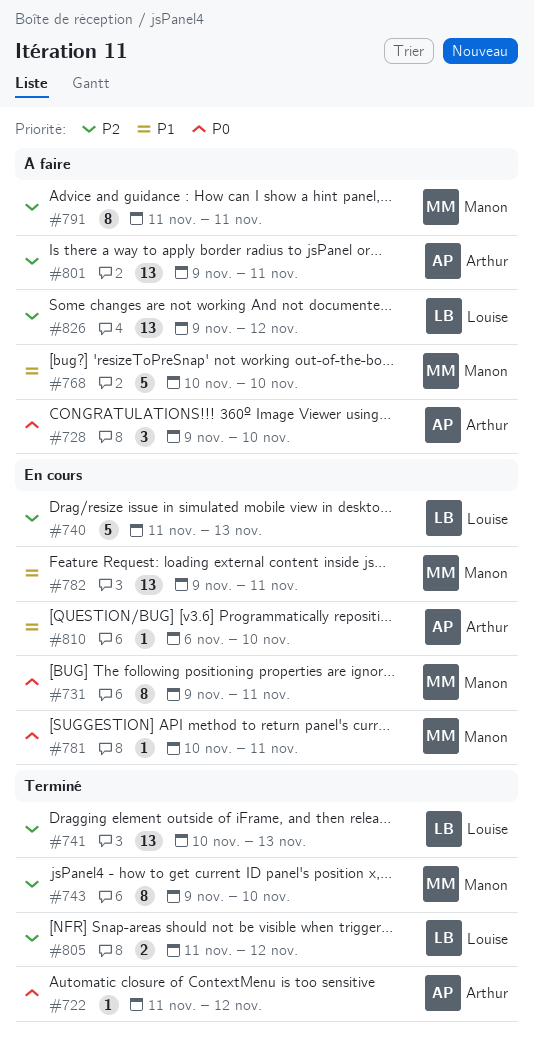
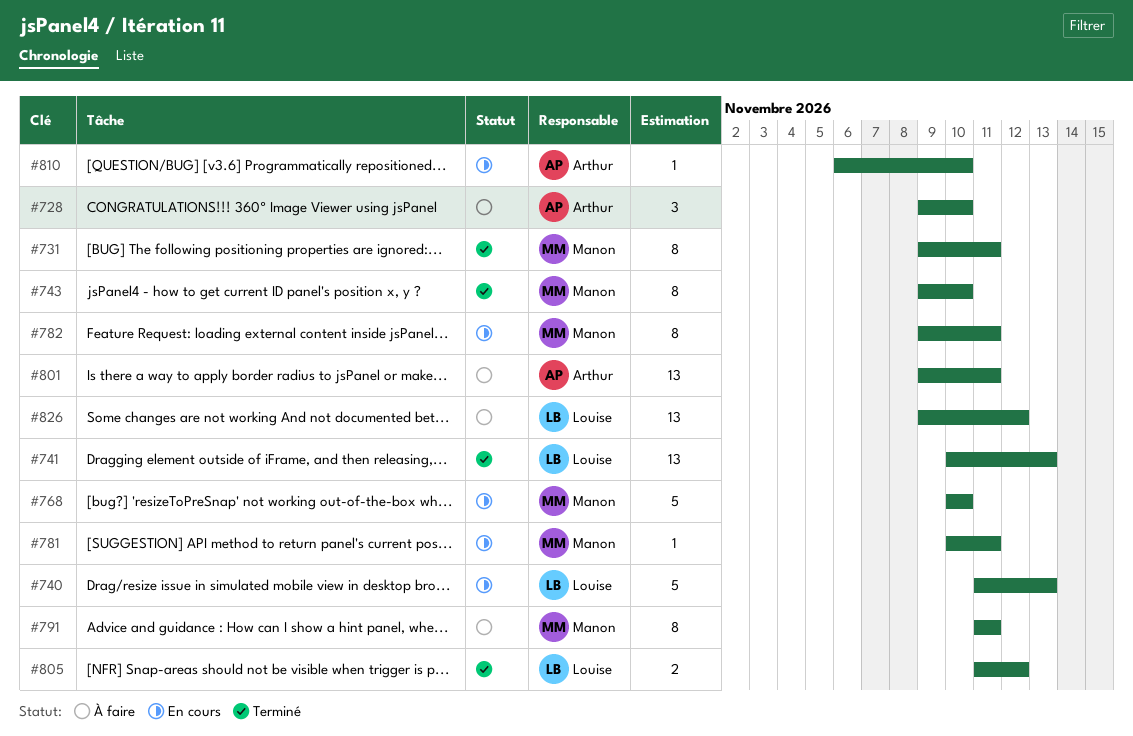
#722: present -> none
#731, status: En cours -> Terminé
#768, status: À faire -> En cours
#782, estimate: 13 -> 8

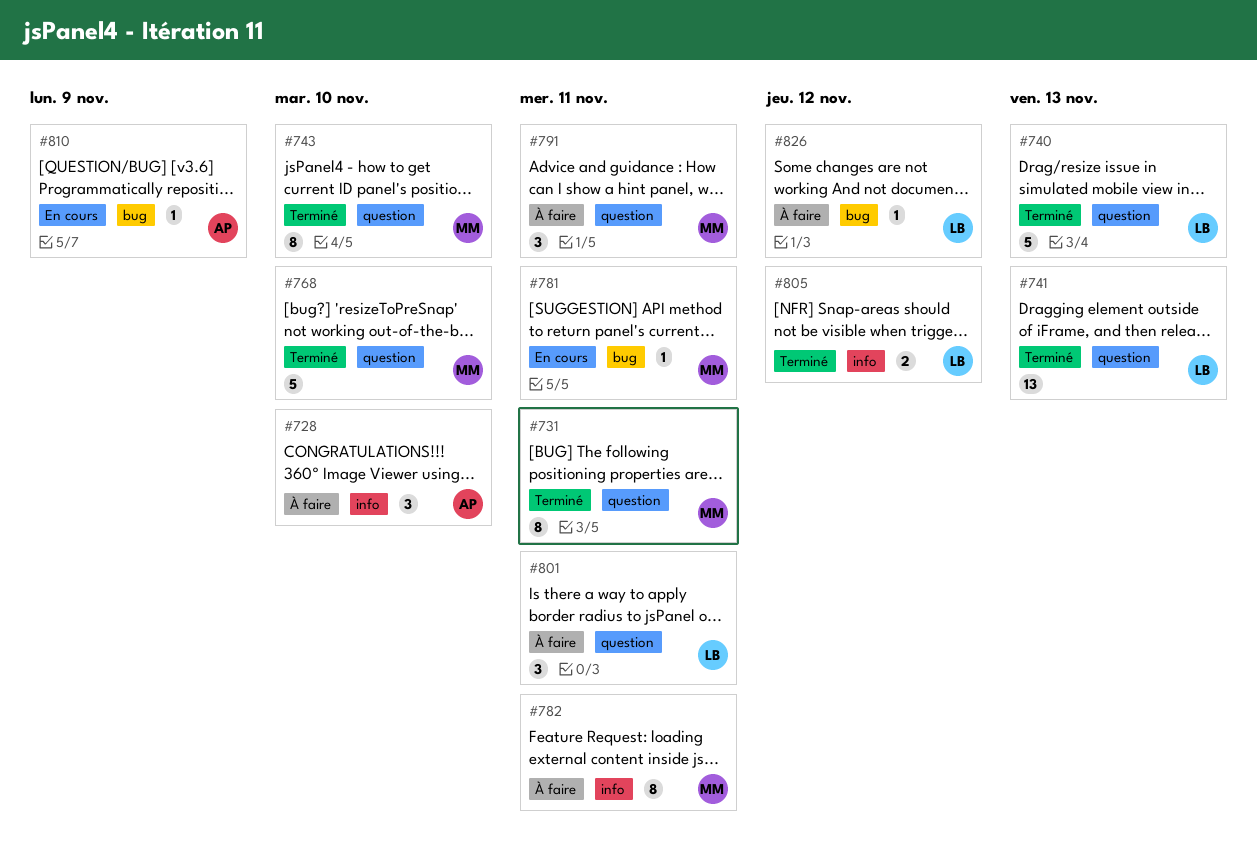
#740, status: En cours -> Terminé
#768, status: En cours -> Terminé
#782, status: En cours -> À faire
#791, estimate: 8 -> 3
#801, owner: Arthur -> Louise
#801, estimate: 13 -> 3
#810, due: Nov 10 -> Nov 9
#826, estimate: 13 -> 1

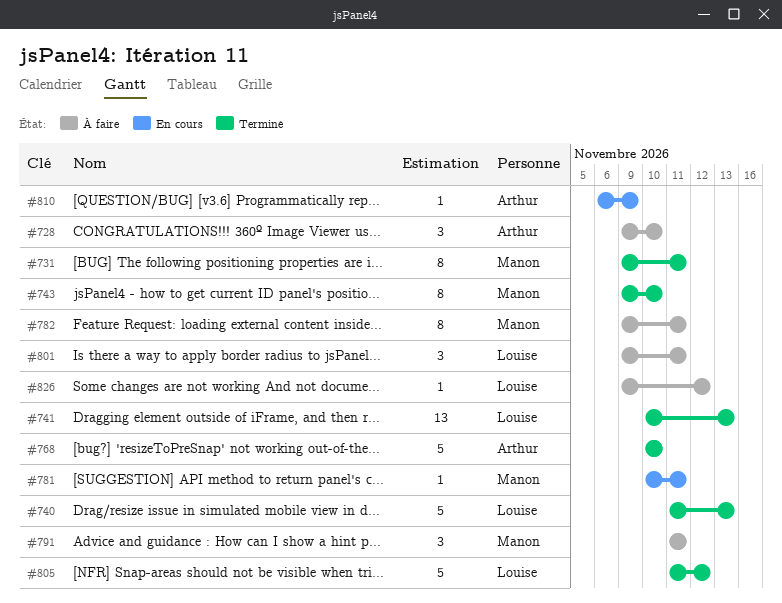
#768, owner: Manon -> Arthur
#805, estimate: 2 -> 5

